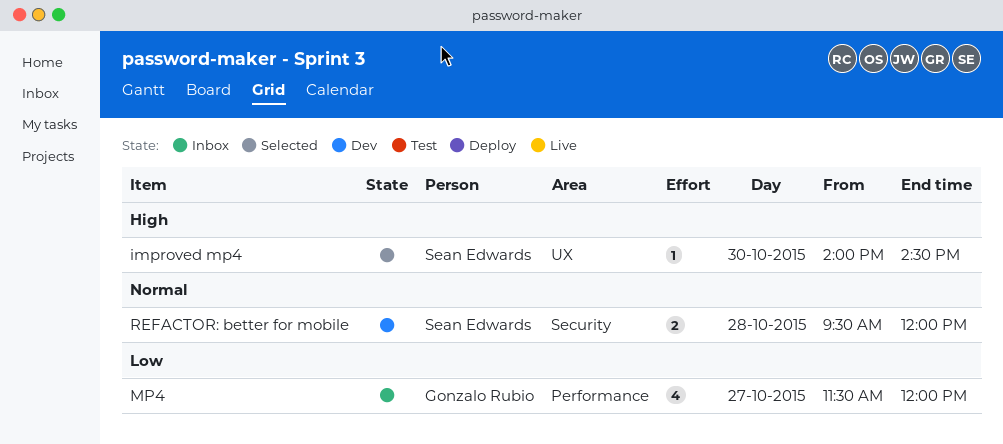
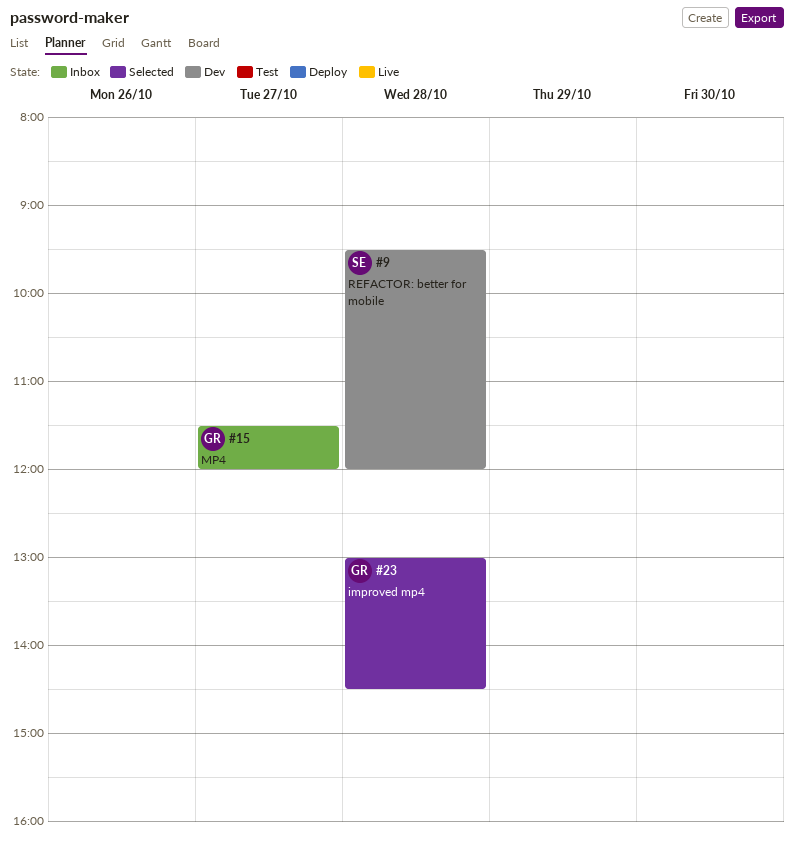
improved mp4, owner: Sean Edwards -> Gonzalo Rubio
improved mp4, day: Oct 30 -> Oct 28
improved mp4, begins: 14:00 -> 13:00

